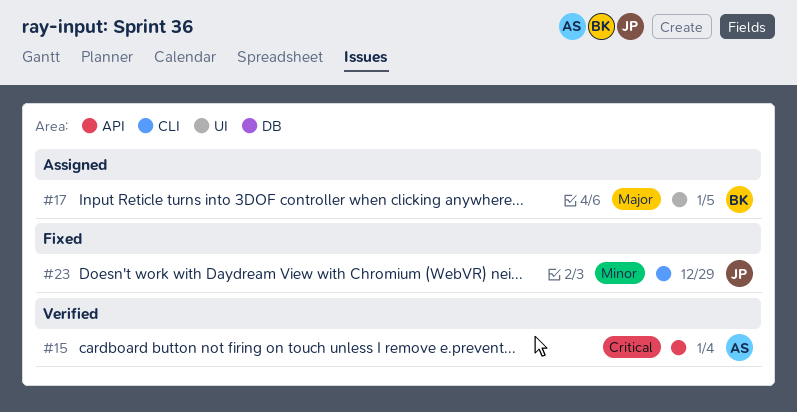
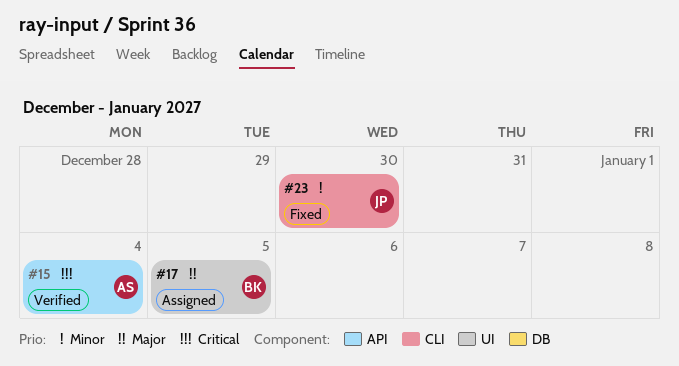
#23, due: Dec 29 -> Dec 30

